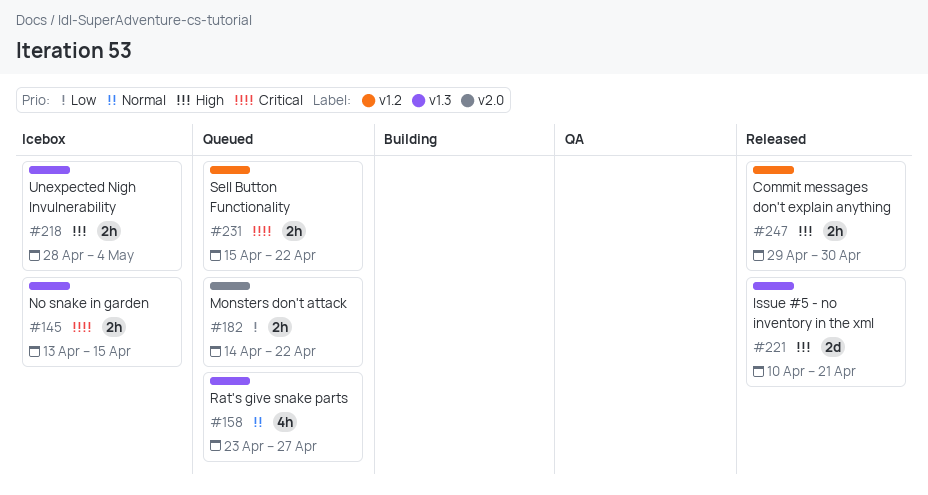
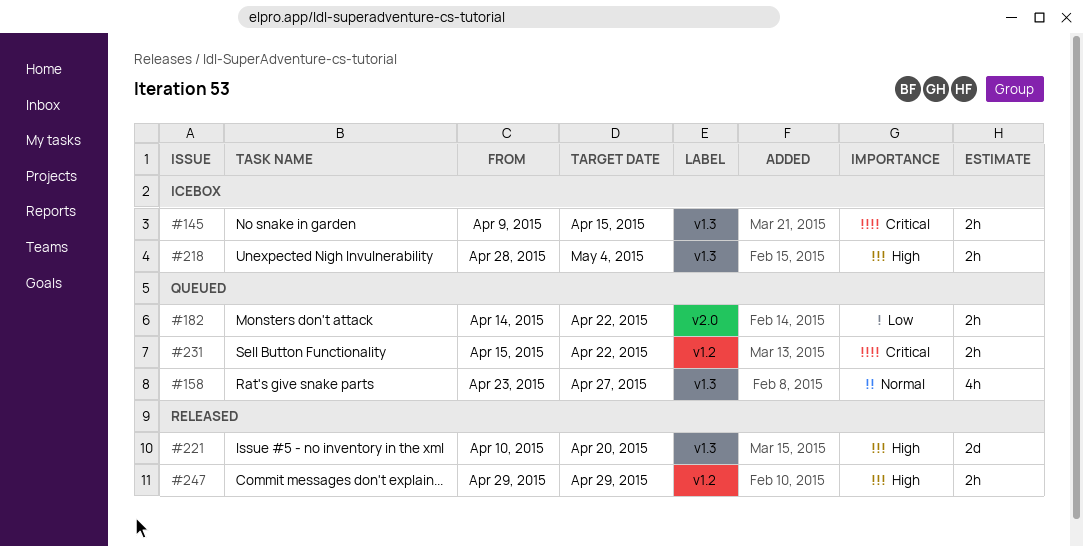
#145, start: Apr 13 -> Apr 9
#221, due: Apr 21 -> Apr 20
#247, due: Apr 30 -> Apr 29

